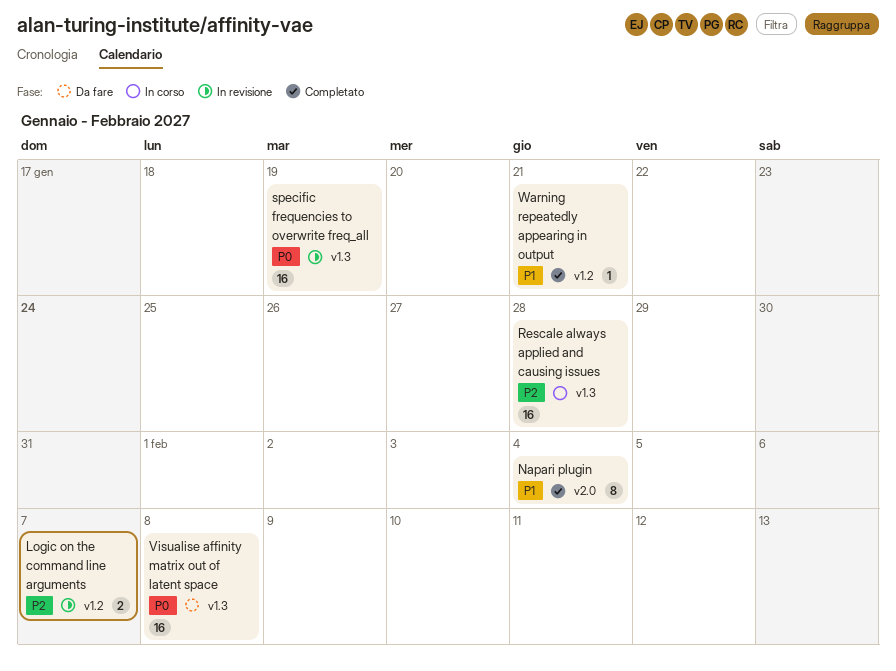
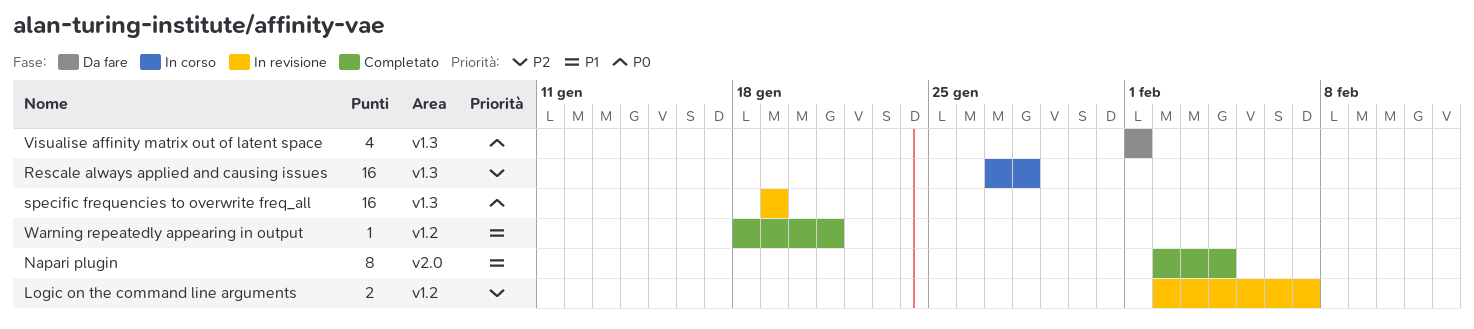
Visualise affinity matrix out of latent space, estimate: 16 -> 4
Visualise affinity matrix out of latent space, due: Feb 8 -> Feb 1

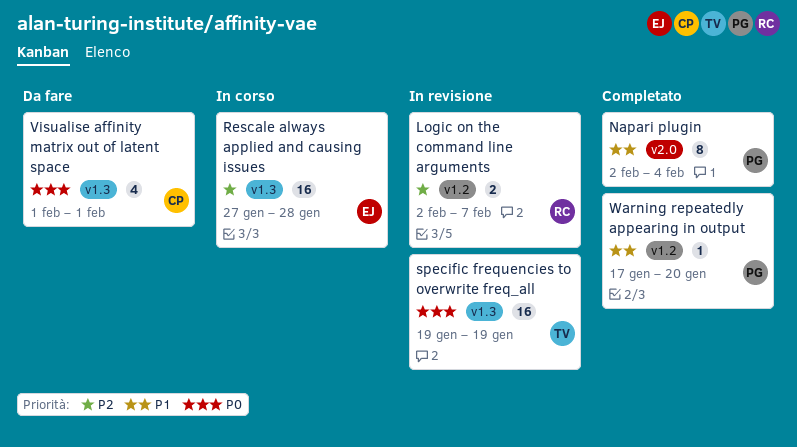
Warning repeatedly appearing in output, start: Jan 18 -> Jan 17
Warning repeatedly appearing in output, due: Jan 21 -> Jan 20

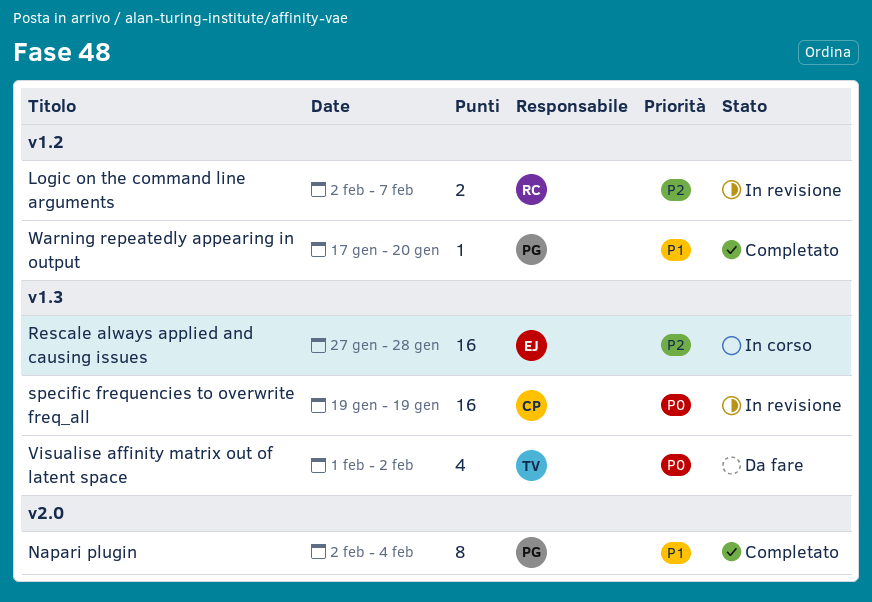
specific frequencies to overwrite freq_all, owner: TV -> CP
Visualise affinity matrix out of latent space, owner: CP -> TV
Visualise affinity matrix out of latent space, due: Feb 1 -> Feb 2

